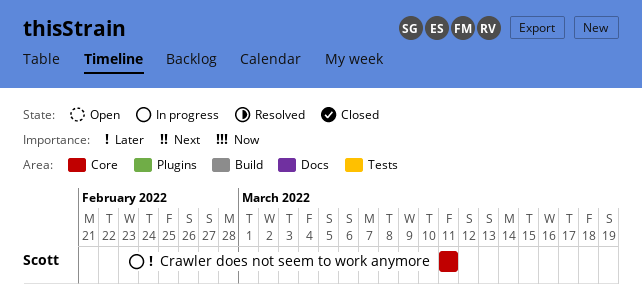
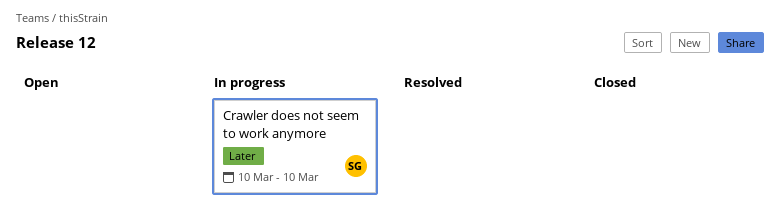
Crawler does not seem to work anymore, start: Mar 11 -> Mar 10
Crawler does not seem to work anymore, due: Mar 11 -> Mar 10

